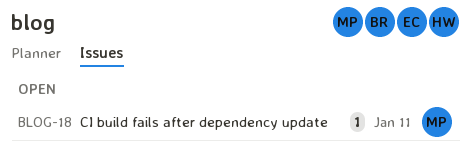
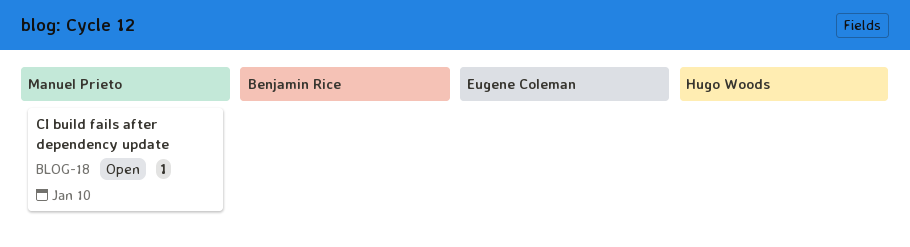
BLOG-18, due: Jan 11 -> Jan 10

